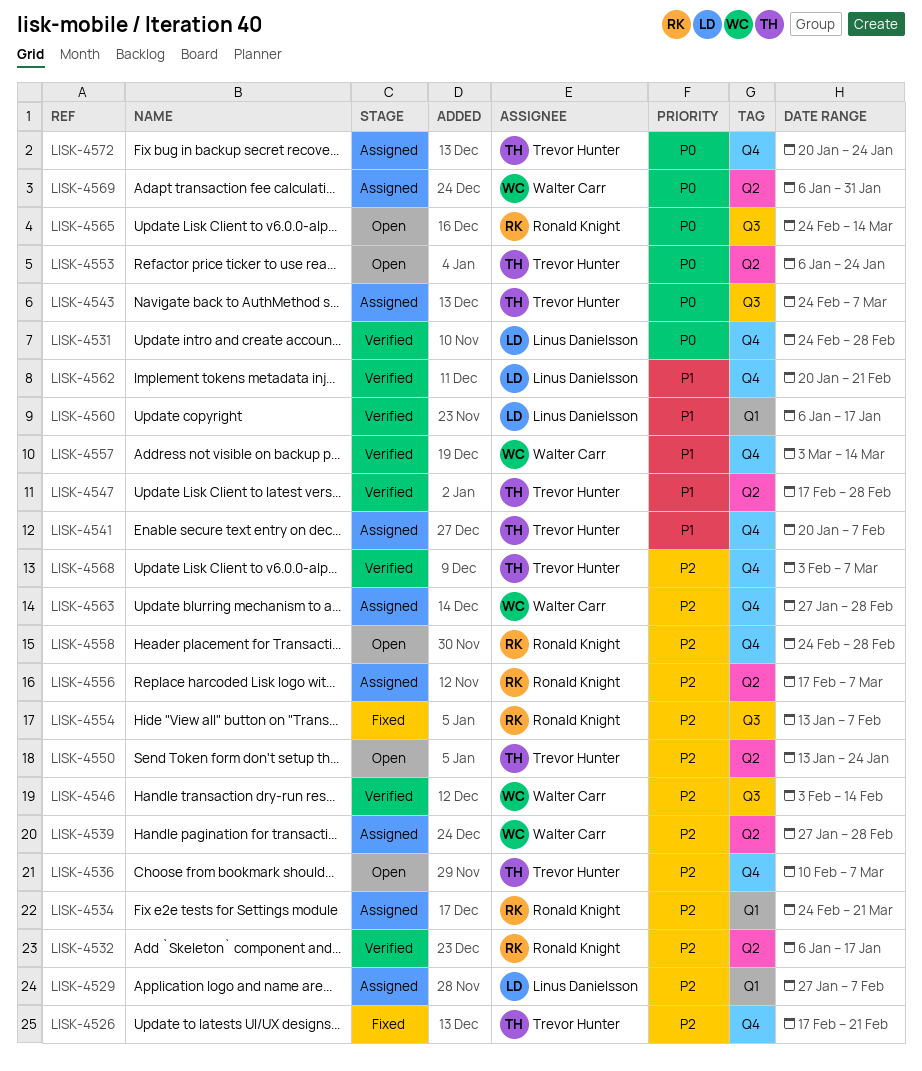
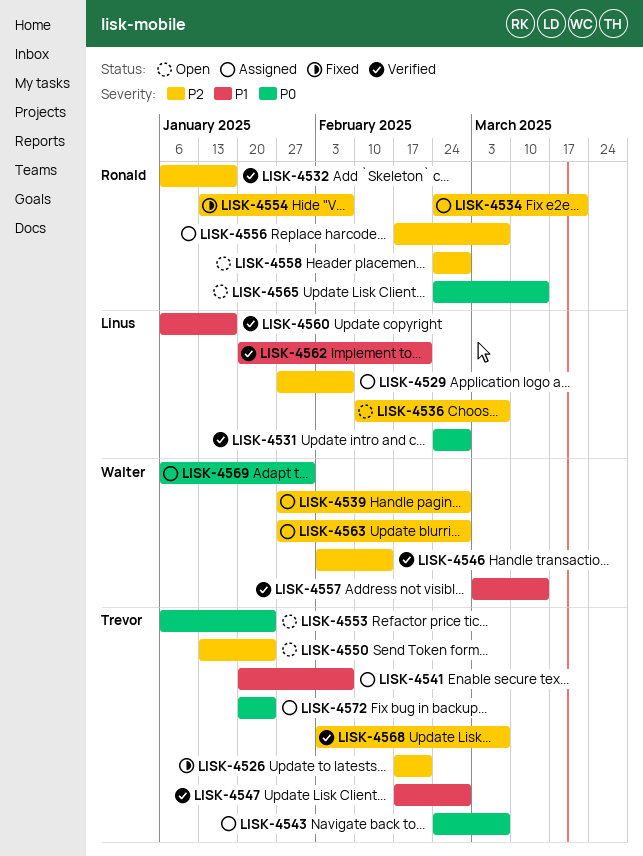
LISK-4536, owner: Trevor Hunter -> Linus Danielsson

